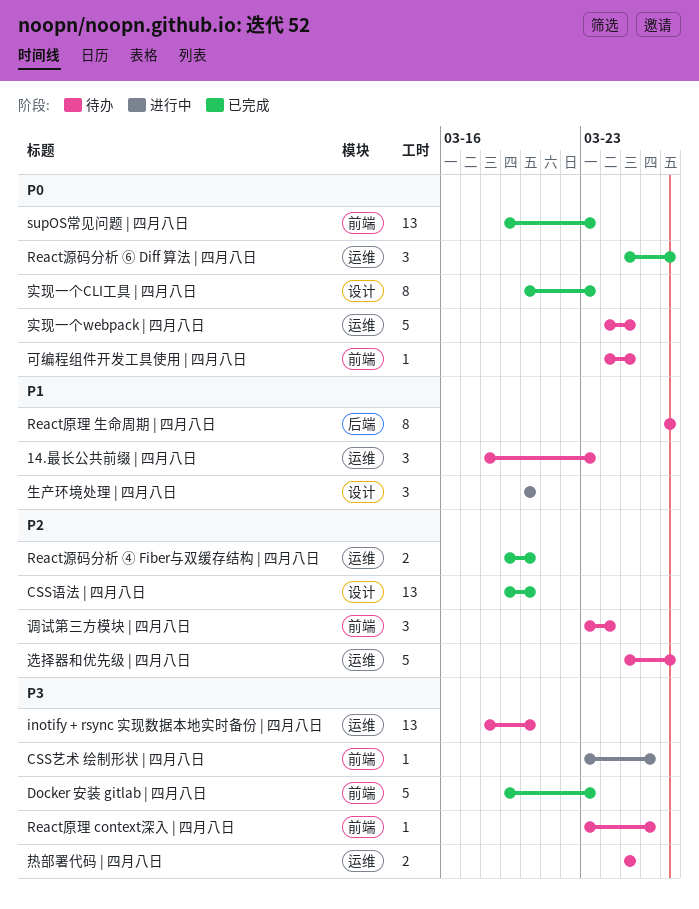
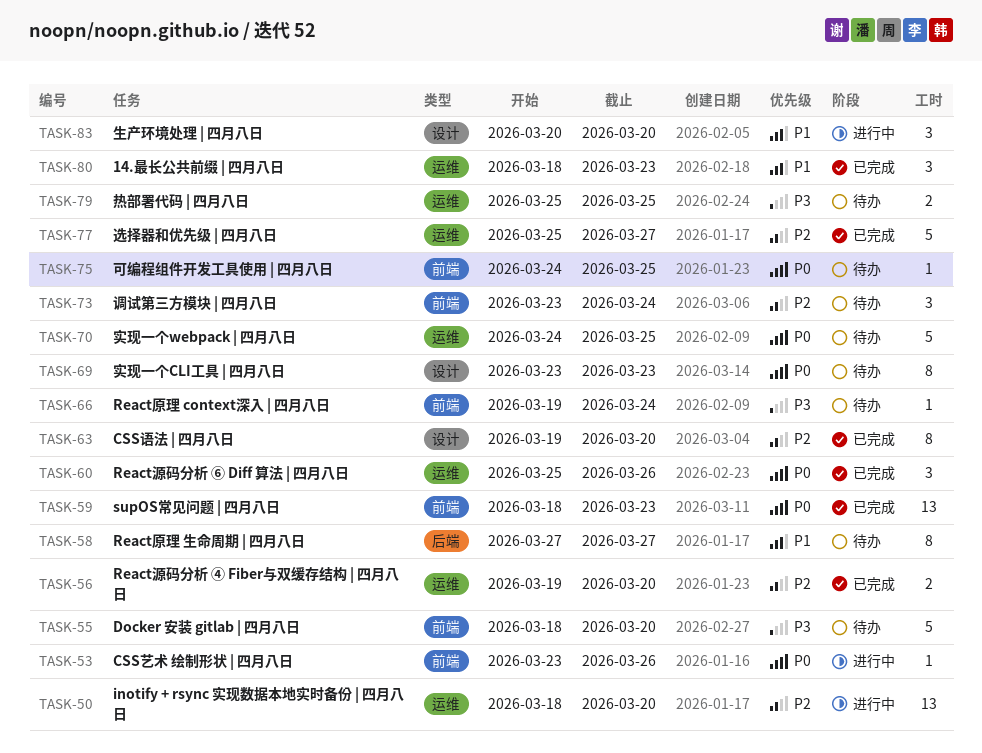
14.最长公共前缀 | 四月八日, status: 待办 -> 已完成
CSS艺术 绘制形状 | 四月八日, priority: P3 -> P0
CSS语法 | 四月八日, estimate: 13 -> 8
Docker 安装 gitlab | 四月八日, status: 已完成 -> 待办
Docker 安装 gitlab | 四月八日, start: Mar 19 -> Mar 18
Docker 安装 gitlab | 四月八日, due: Mar 23 -> Mar 20
inotify + rsync 实现数据本地实时备份 | 四月八日, status: 待办 -> 进行中
inotify + rsync 实现数据本地实时备份 | 四月八日, priority: P3 -> P2
React原理 context深入 | 四月八日, start: Mar 23 -> Mar 19
React原理 context深入 | 四月八日, due: Mar 26 -> Mar 24
React源码分析 ⑥ Diff 算法 | 四月八日, due: Mar 27 -> Mar 26
supOS常见问题 | 四月八日, start: Mar 19 -> Mar 18
实现一个CLI工具 | 四月八日, status: 已完成 -> 待办
实现一个CLI工具 | 四月八日, start: Mar 20 -> Mar 23
选择器和优先级 | 四月八日, status: 待办 -> 已完成

